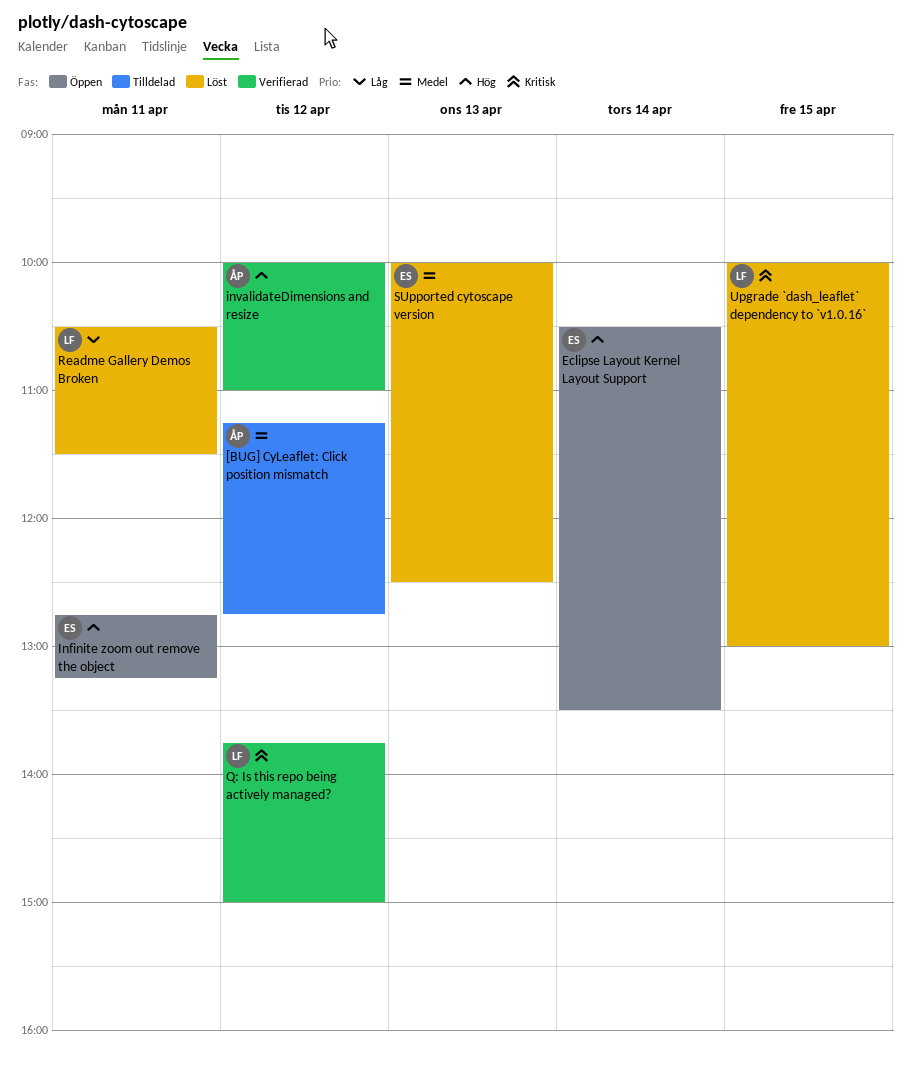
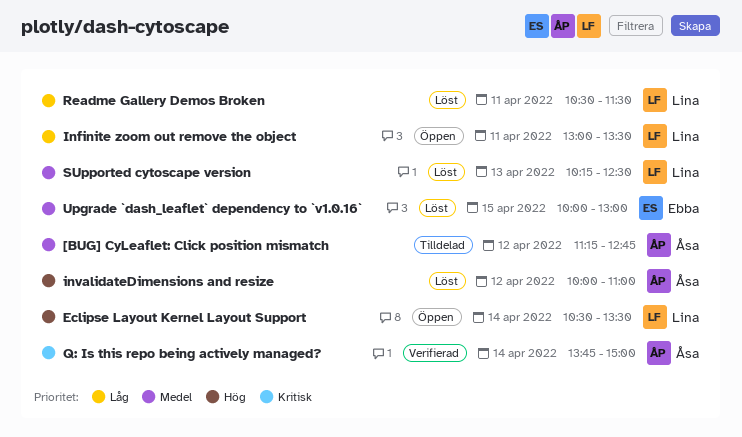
Eclipse Layout Kernel Layout Support, owner: Ebba -> Lina
Infinite zoom out remove the object, owner: Ebba -> Lina
Infinite zoom out remove the object, priority: Hög -> Låg
Infinite zoom out remove the object, begins: 12:45 -> 13:00
Infinite zoom out remove the object, ends: 13:15 -> 13:30
invalidateDimensions and resize, status: Verifierad -> Löst
Q: Is this repo being actively managed?, owner: Lina -> Åsa
Q: Is this repo being actively managed?, day: Apr 12 -> Apr 14
SUpported cytoscape version, owner: Ebba -> Lina
SUpported cytoscape version, begins: 10:00 -> 10:15
Upgrade `dash_leaflet` dependency to `v1.0.16`, owner: Lina -> Ebba
Upgrade `dash_leaflet` dependency to `v1.0.16`, priority: Kritisk -> Medel

